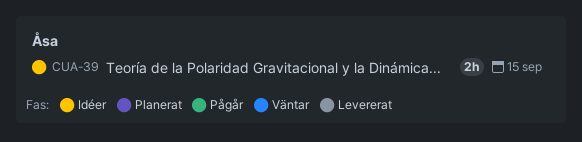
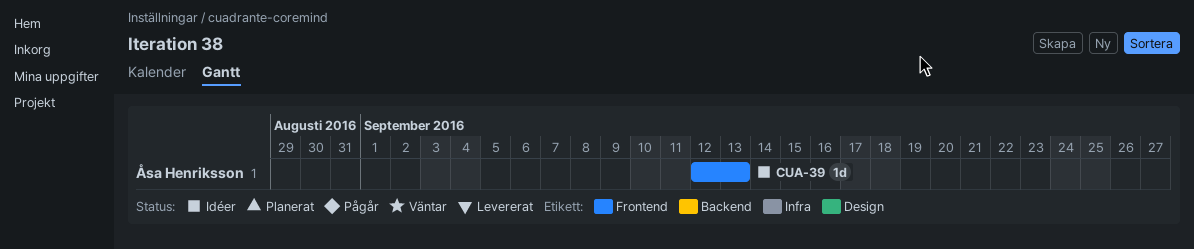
CUA-39, estimate: 2h -> 1d
CUA-39, due: Sep 15 -> Sep 13

